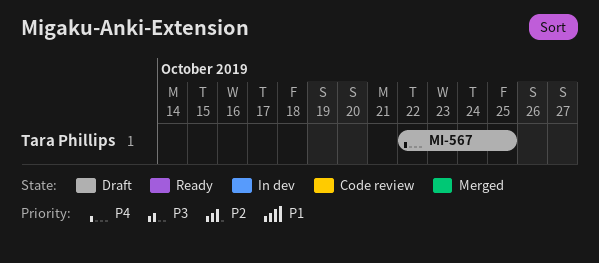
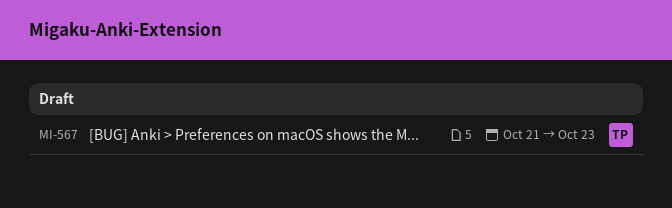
MI-567, start: Oct 22 -> Oct 21
MI-567, due: Oct 25 -> Oct 23

